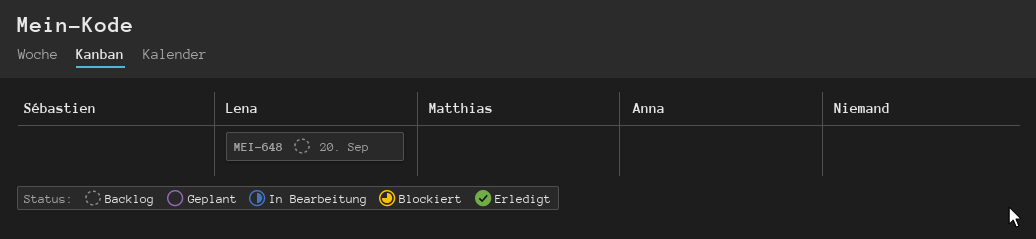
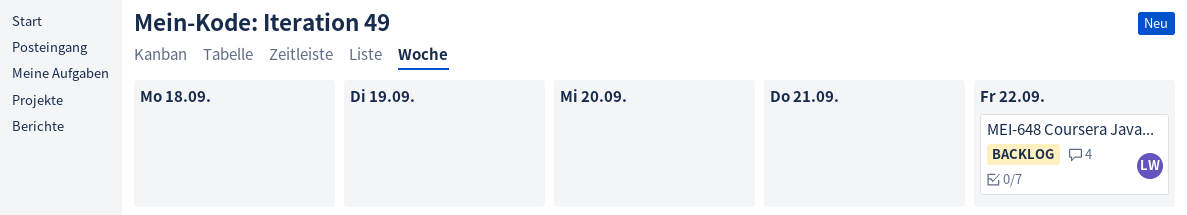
MEI-648, due: Sep 20 -> Sep 22

